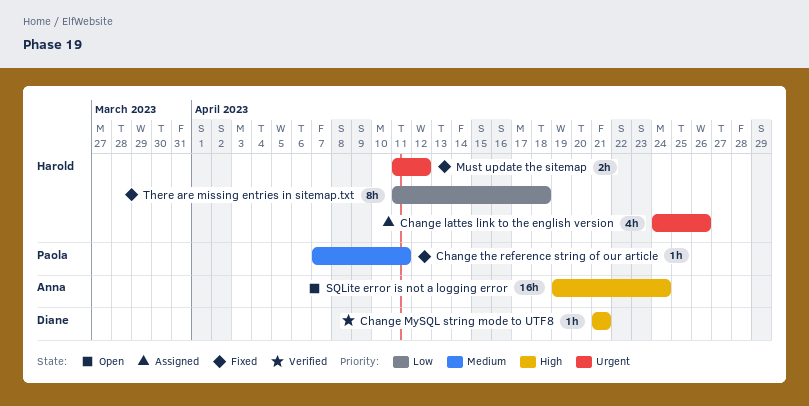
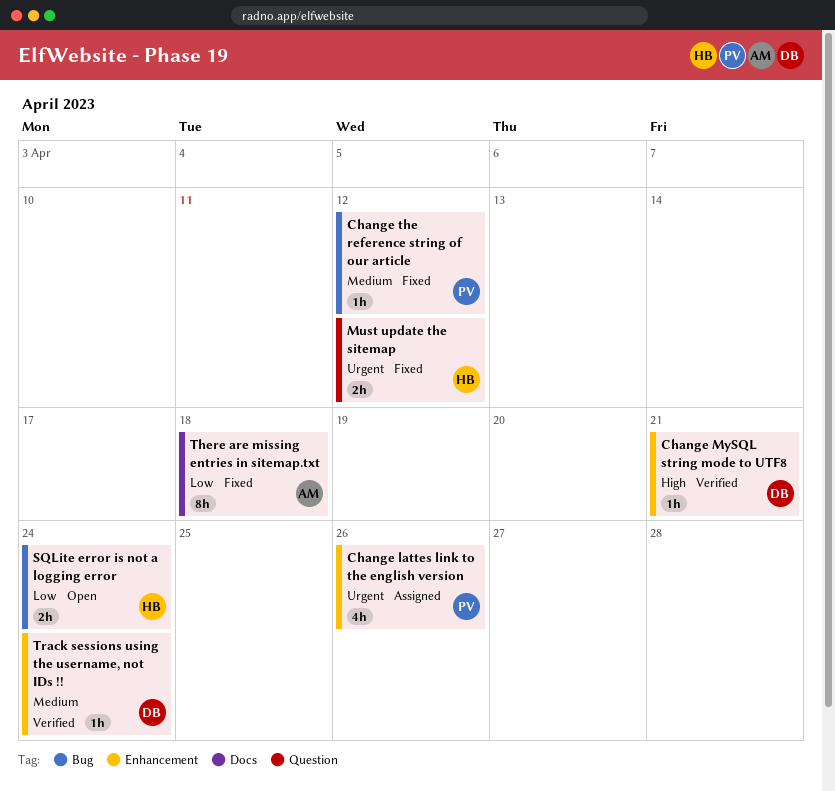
Change lattes link to the english version, owner: Harold -> Paola
Change the reference string of our article, due: Apr 11 -> Apr 12
SQLite error is not a logging error, owner: Anna -> Harold
SQLite error is not a logging error, priority: High -> Low
SQLite error is not a logging error, estimate: 16h -> 2h
There are missing entries in sitemap.txt, owner: Harold -> Anna
Track sessions using the username, not IDs !!: none -> present

